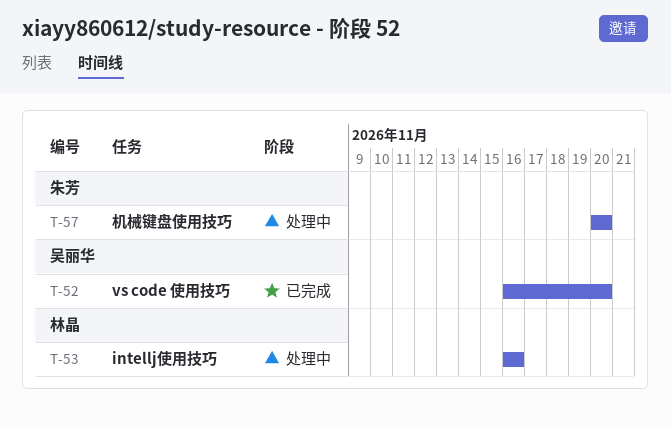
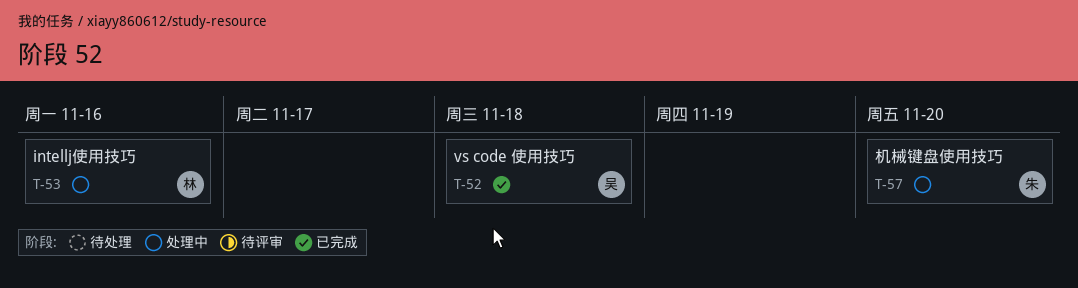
T-52, due: Nov 20 -> Nov 18

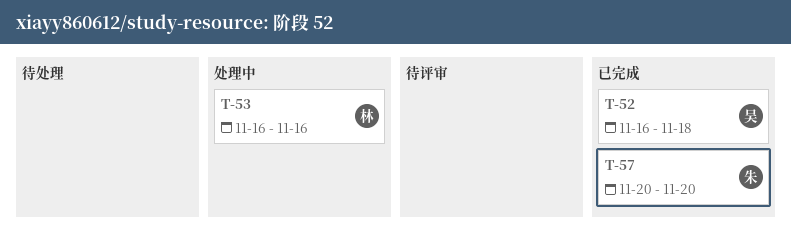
T-57, status: 处理中 -> 已完成

